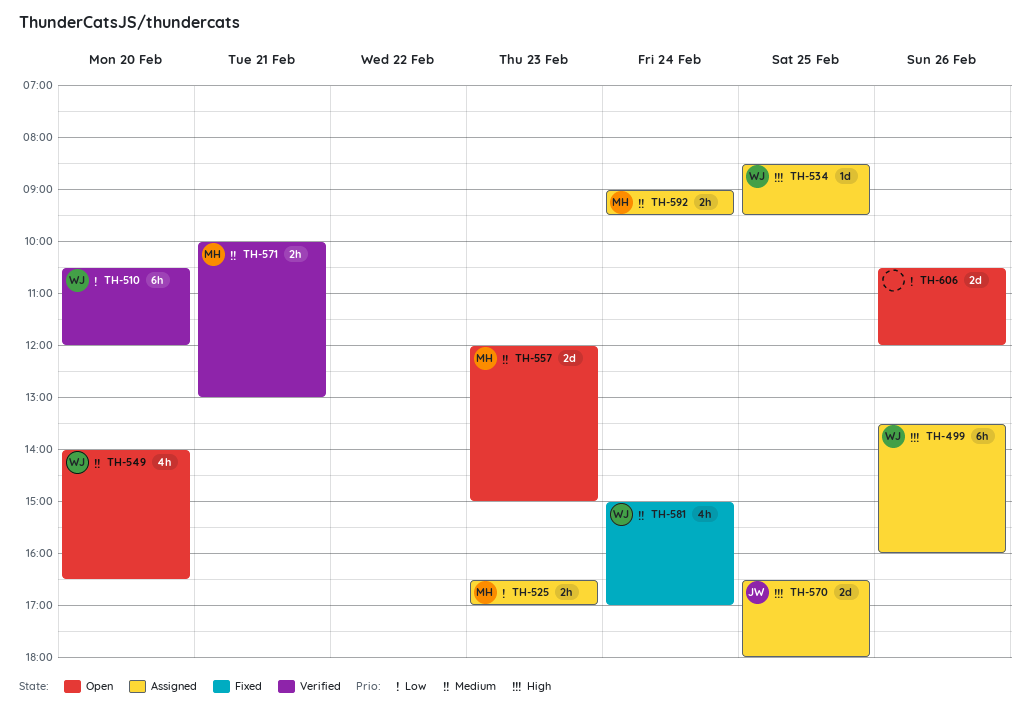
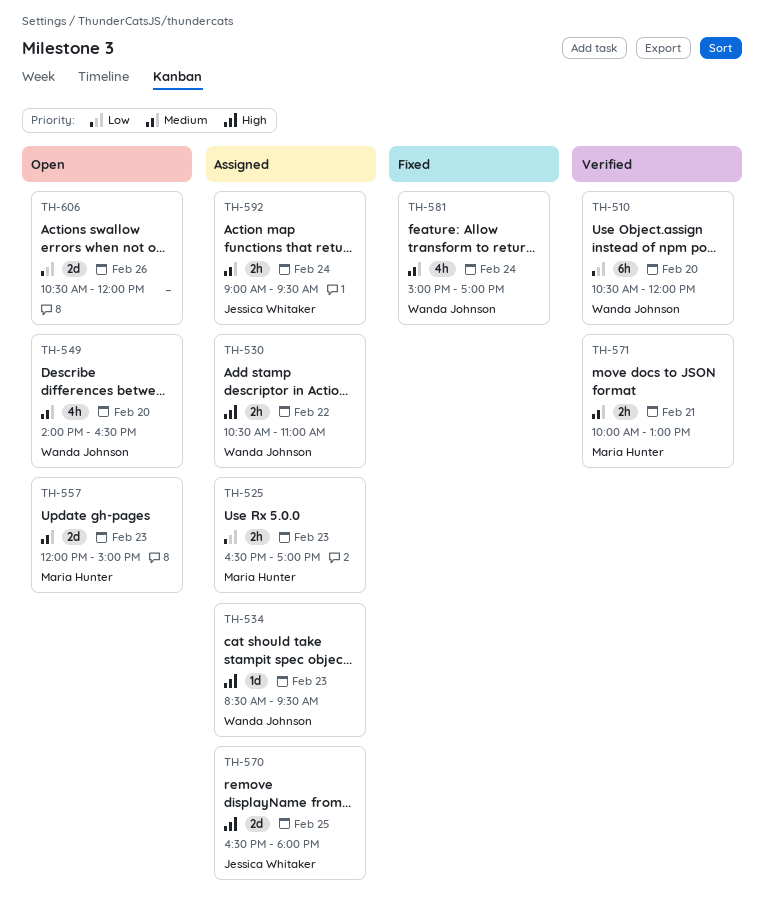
TH-499: present -> none
TH-530: none -> present
TH-534, day: Feb 25 -> Feb 23
TH-592, owner: Maria Hunter -> Jessica Whitaker

